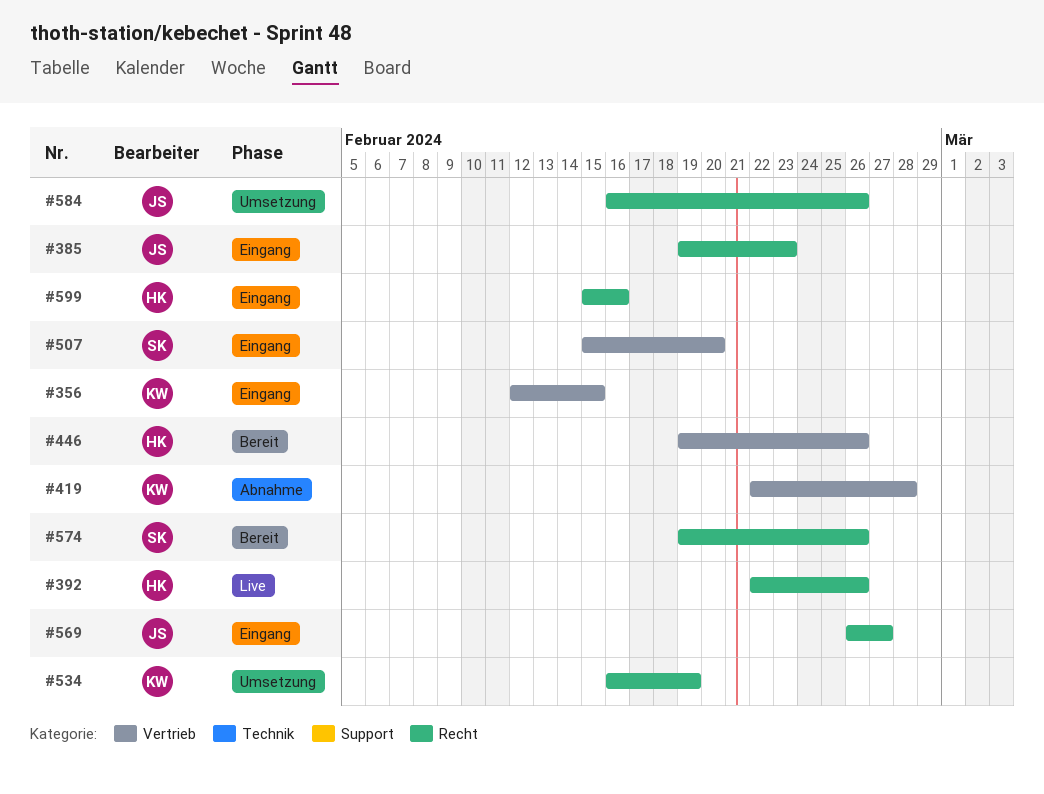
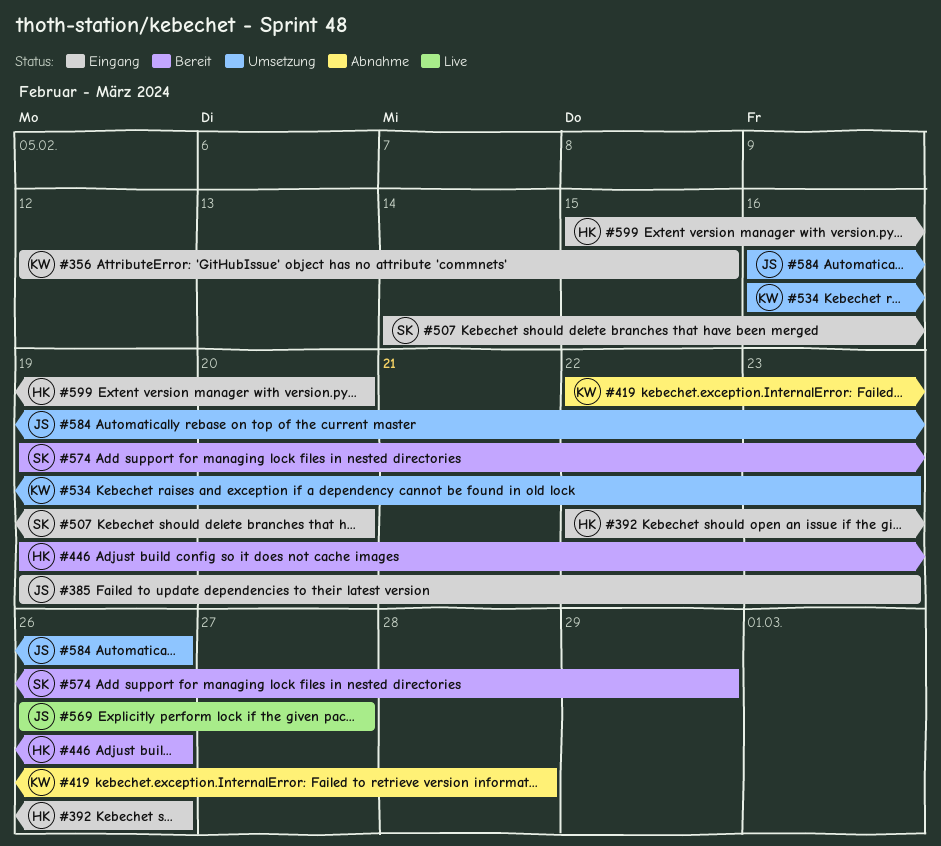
#392, status: Live -> Eingang
#507, start: Feb 15 -> Feb 14
#534, due: Feb 19 -> Feb 23
#569, status: Eingang -> Live
#574, due: Feb 26 -> Feb 29
#599, due: Feb 16 -> Feb 20

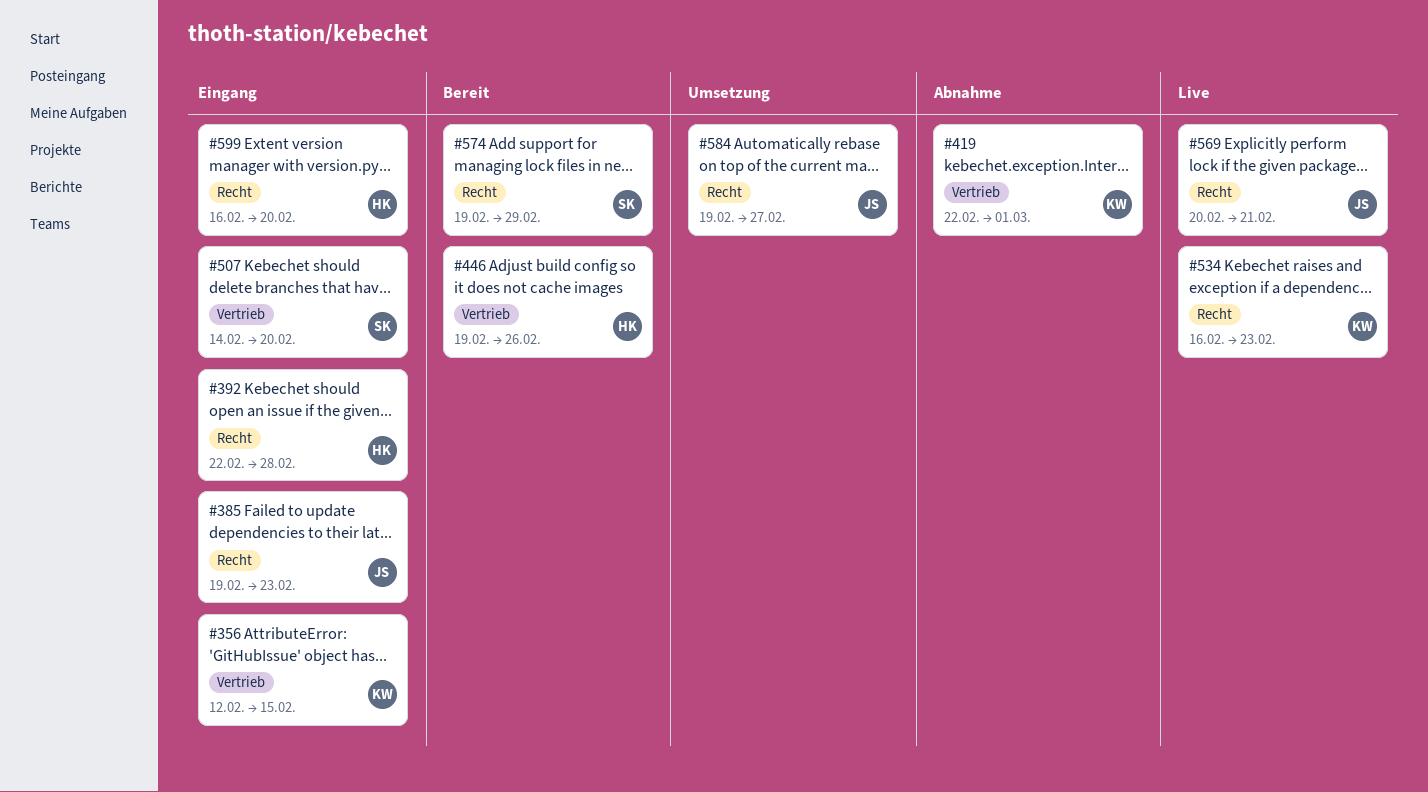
#392, due: Feb 26 -> Feb 28
#419, due: Feb 28 -> Mar 1
#534, status: Umsetzung -> Live
#569, start: Feb 26 -> Feb 20
#569, due: Feb 27 -> Feb 21
#584, start: Feb 16 -> Feb 19
#584, due: Feb 26 -> Feb 27
#599, start: Feb 15 -> Feb 16

